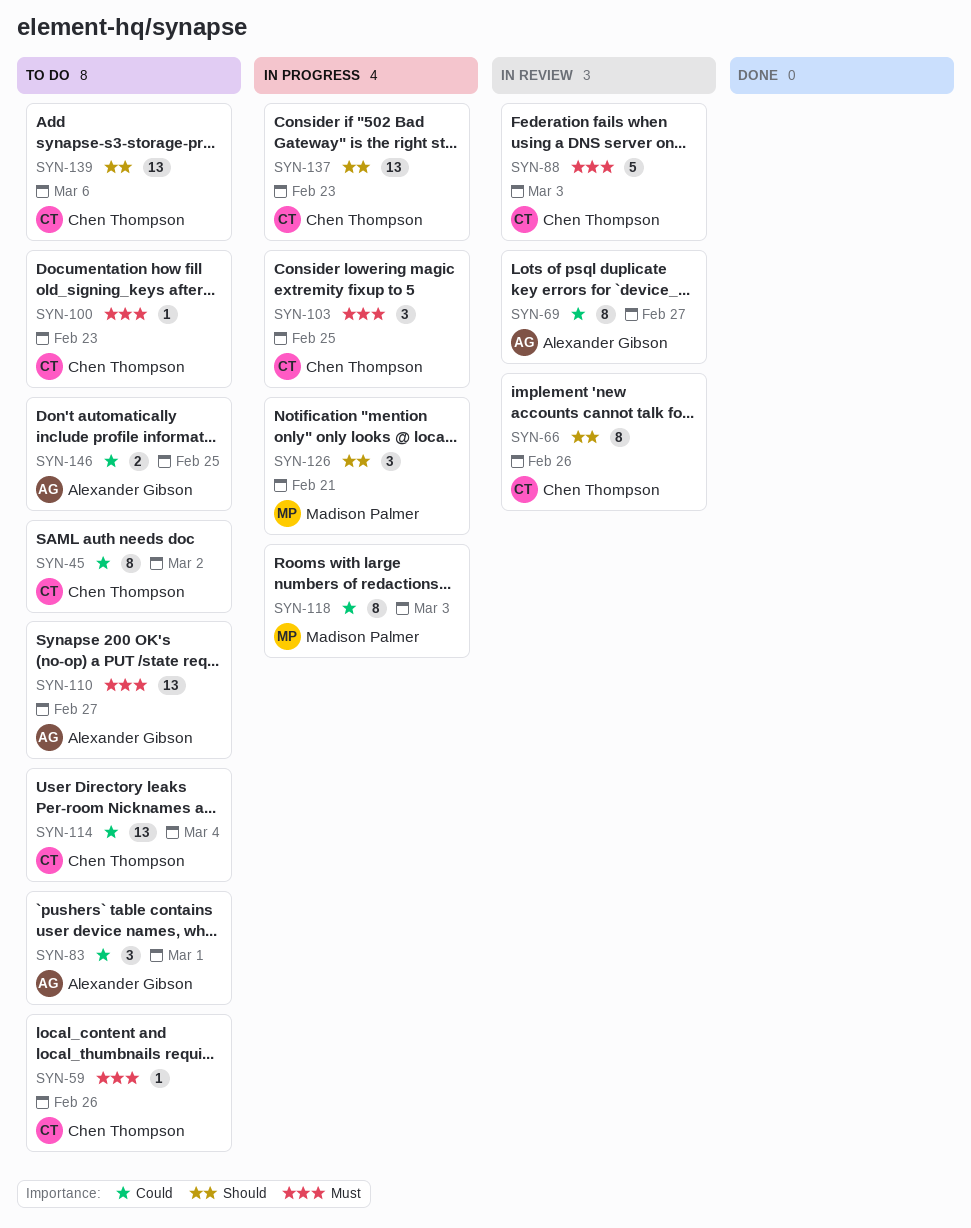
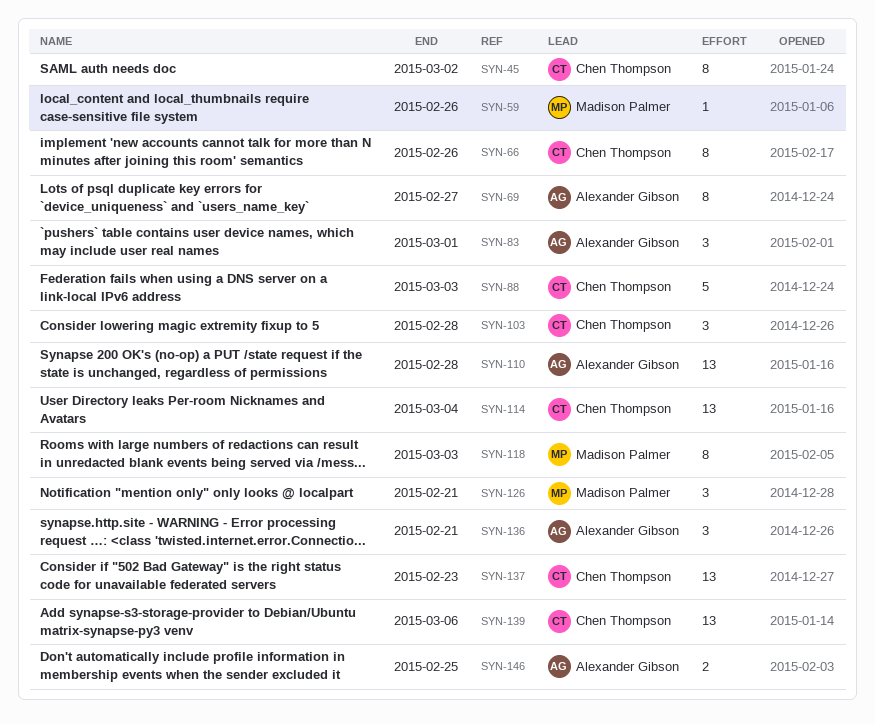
SYN-59, owner: Chen Thompson -> Madison Palmer
SYN-100: present -> none
SYN-103, due: Feb 25 -> Feb 28
SYN-110, due: Feb 27 -> Feb 28
SYN-136: none -> present

